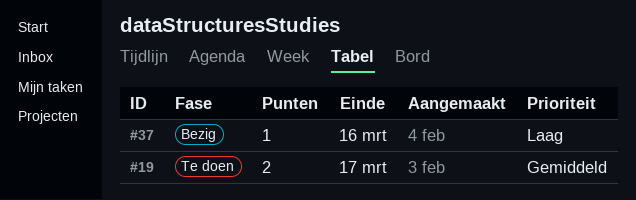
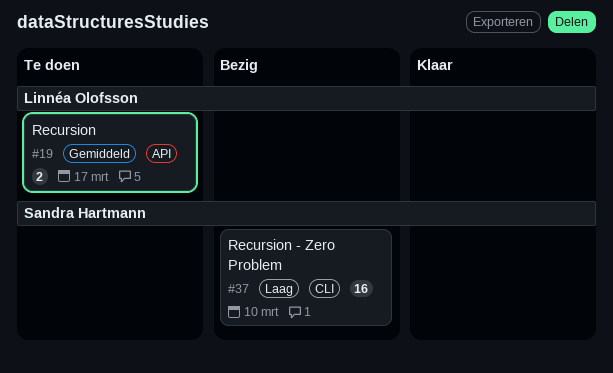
#37, estimate: 1 -> 16
#37, due: Mar 16 -> Mar 10

